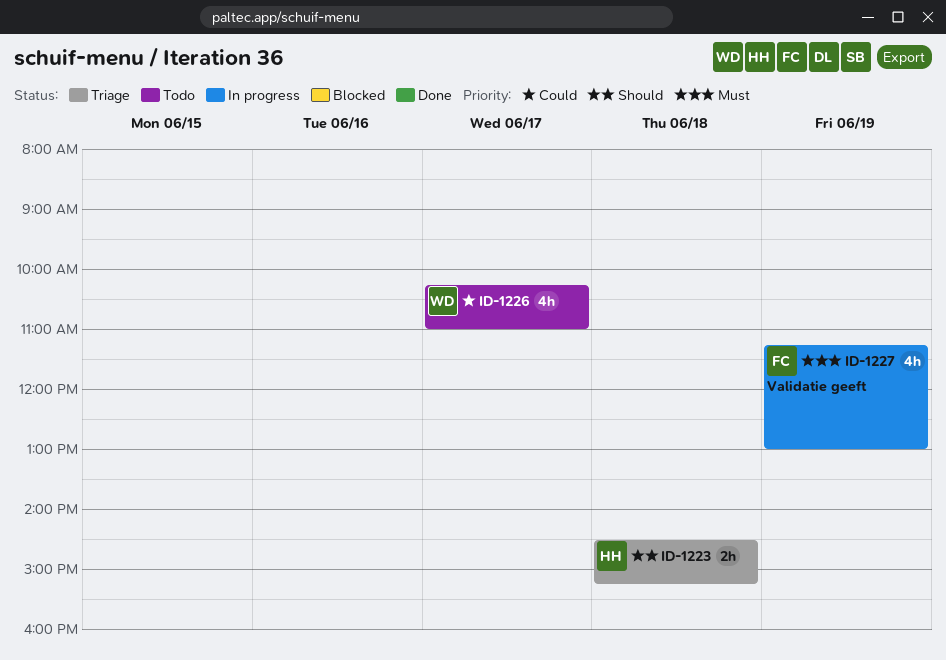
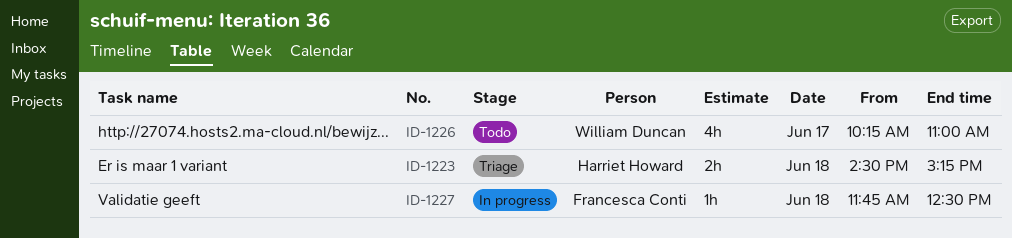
ID-1227, estimate: 4h -> 1h
ID-1227, day: Jun 19 -> Jun 18
ID-1227, begins: 11:15 -> 11:45
ID-1227, ends: 13:00 -> 12:30

